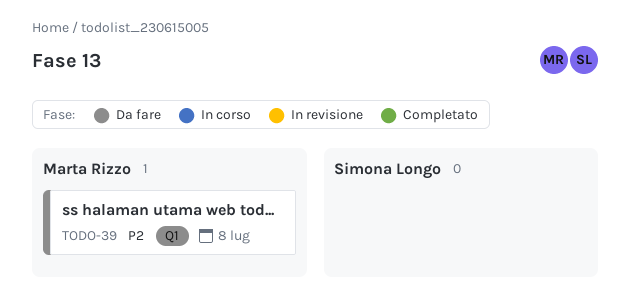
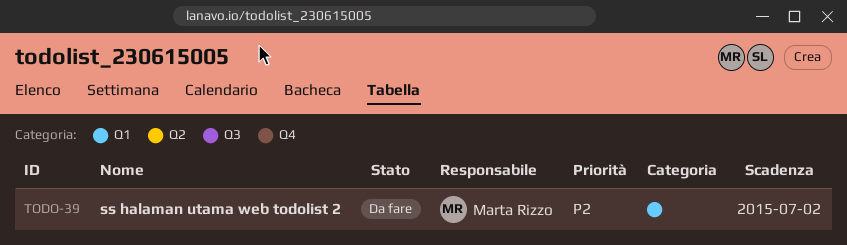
TODO-39, due: Jul 8 -> Jul 2

